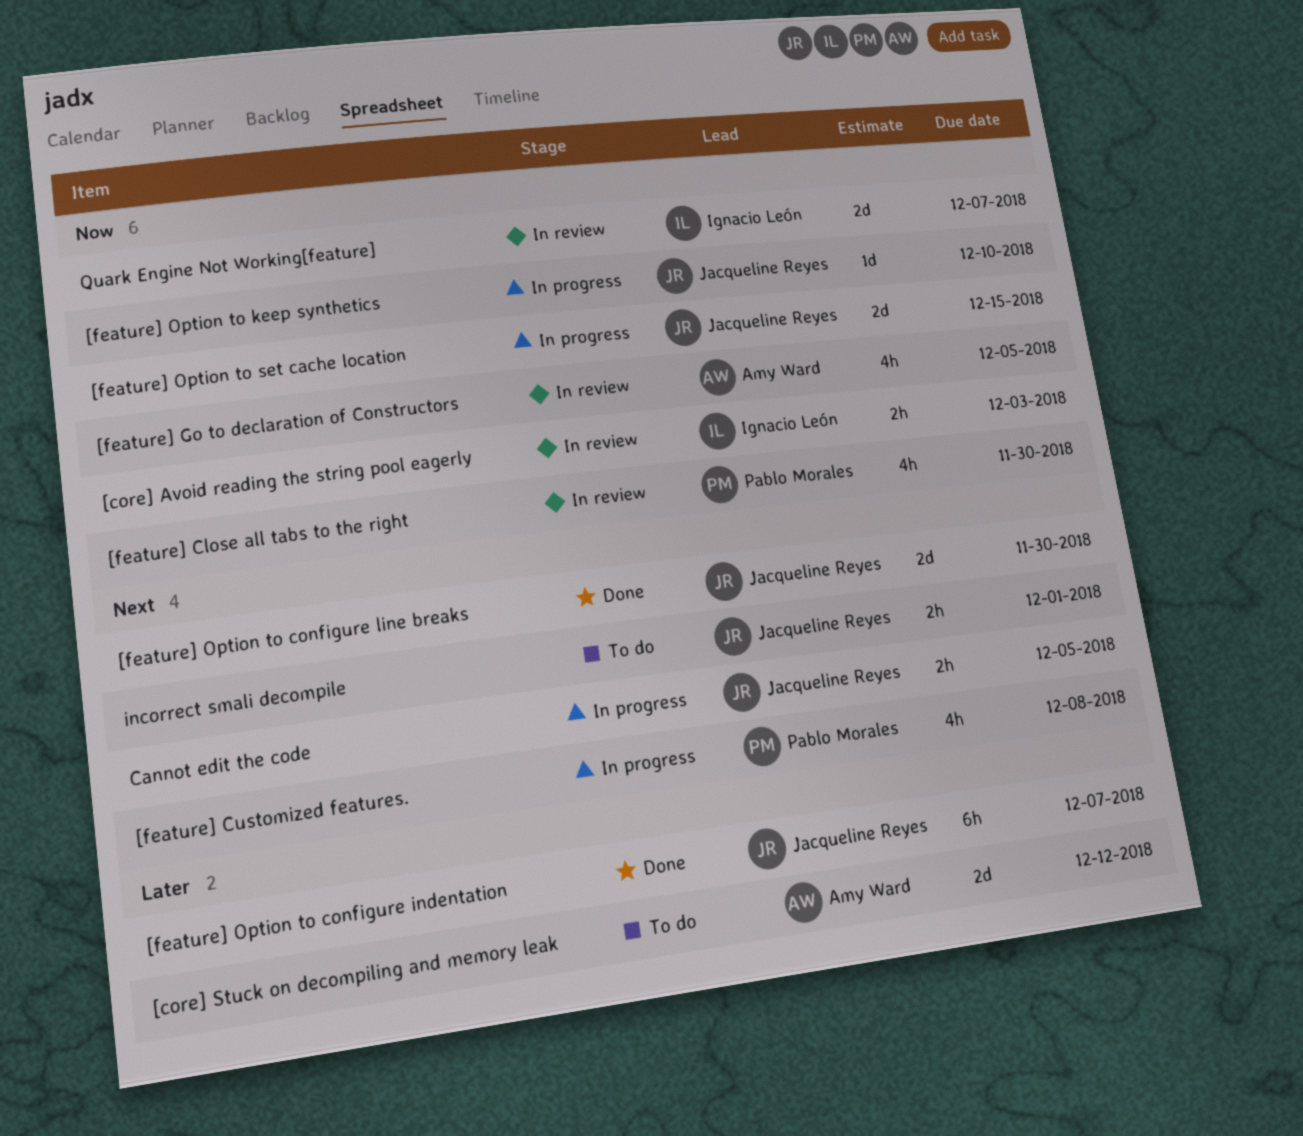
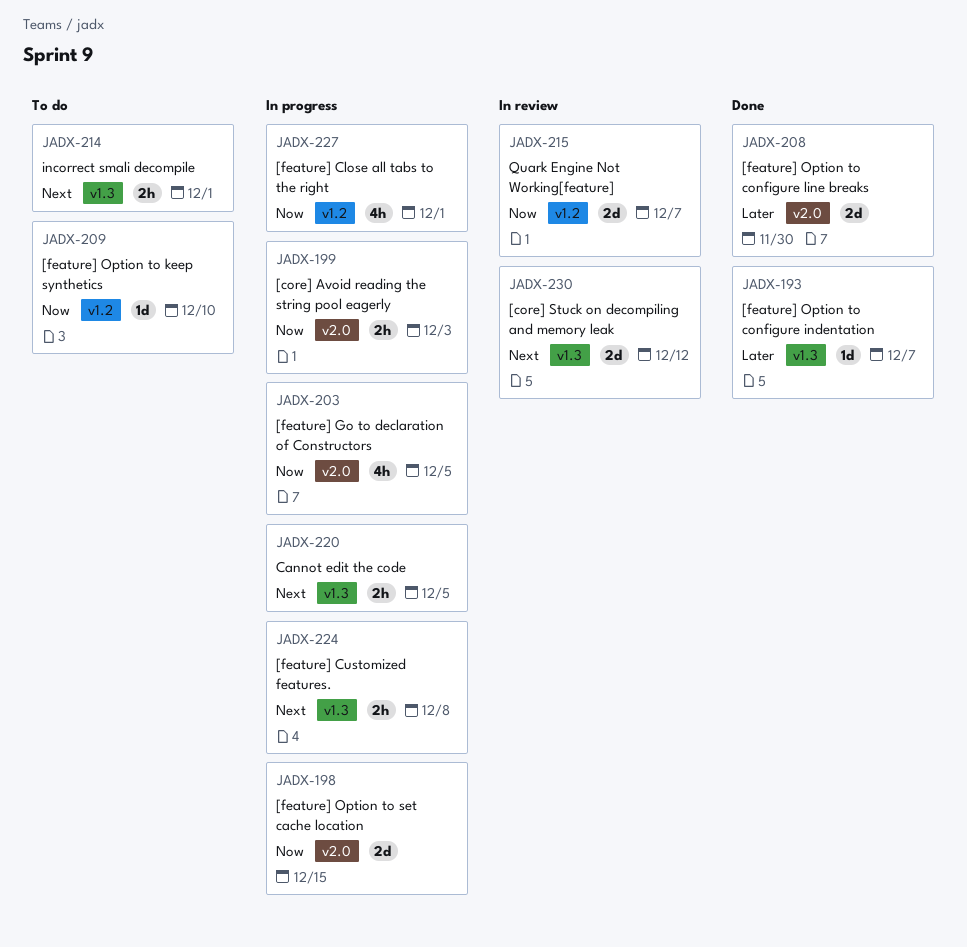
[core] Avoid reading the string pool eagerly, status: In review -> In progress
[core] Stuck on decompiling and memory leak, status: To do -> In review
[core] Stuck on decompiling and memory leak, priority: Later -> Next
[feature] Close all tabs to the right, status: In review -> In progress
[feature] Close all tabs to the right, due: Nov 30 -> Dec 1
[feature] Customized features., estimate: 4h -> 2h
[feature] Go to declaration of Constructors, status: In review -> In progress
[feature] Option to configure indentation, estimate: 6h -> 1d
[feature] Option to configure line breaks, priority: Next -> Later
[feature] Option to keep synthetics, status: In progress -> To do

